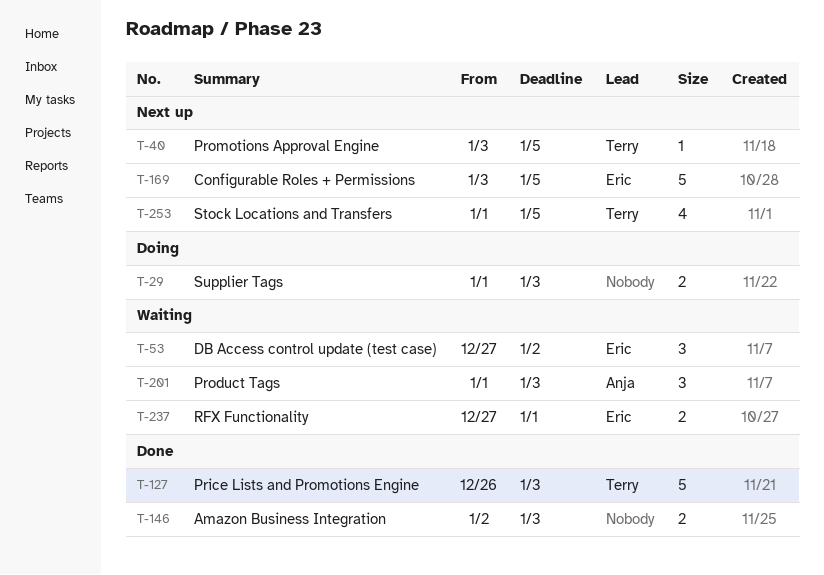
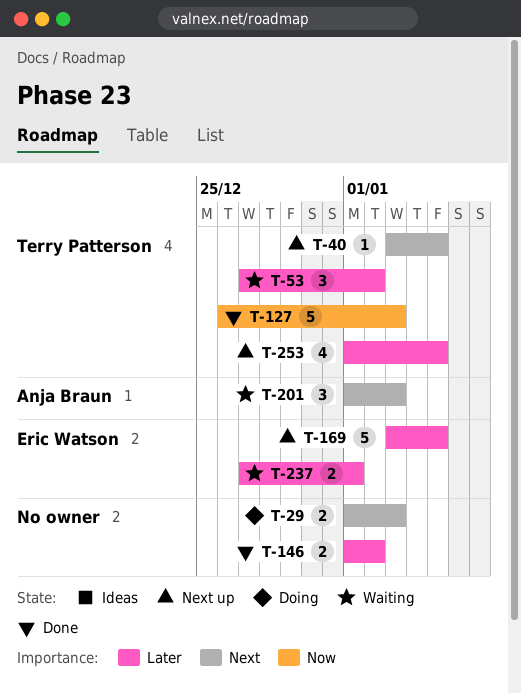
T-53, owner: Eric Watson -> Terry Patterson
T-146, start: Jan 2 -> Jan 1
T-146, due: Jan 3 -> Jan 2

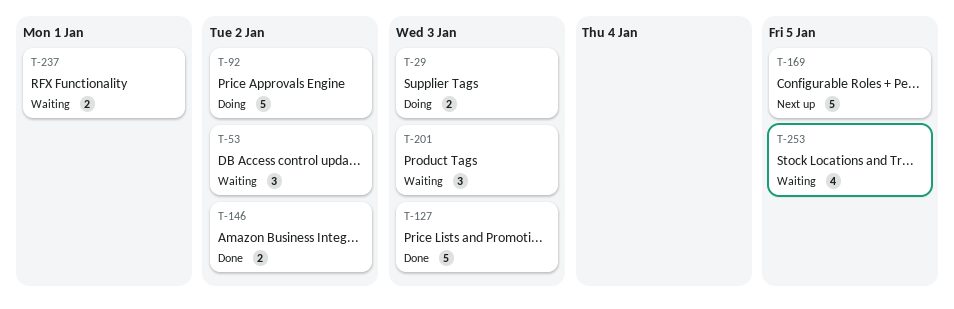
T-40: present -> none
T-92: none -> present
T-253, status: Next up -> Waiting

